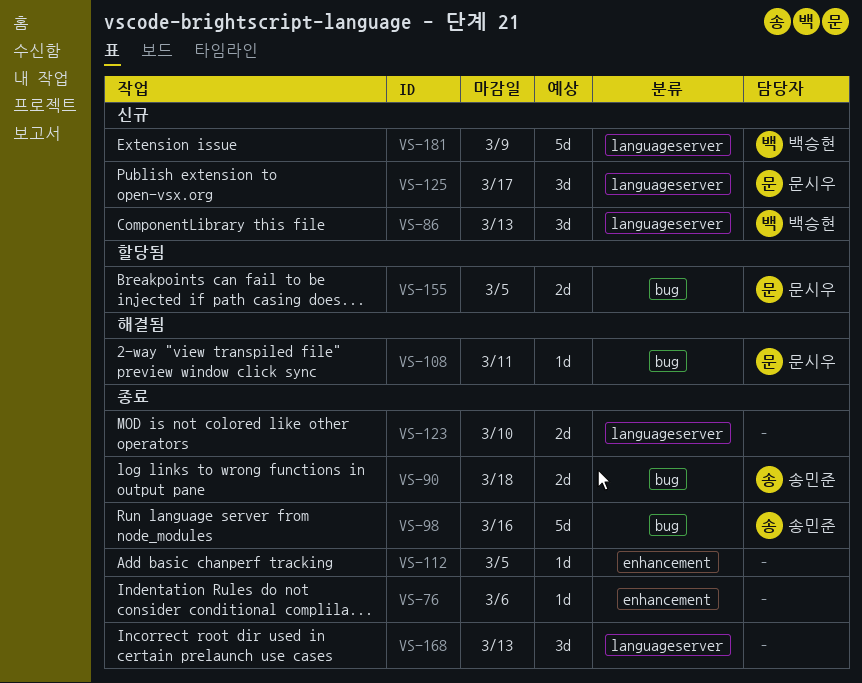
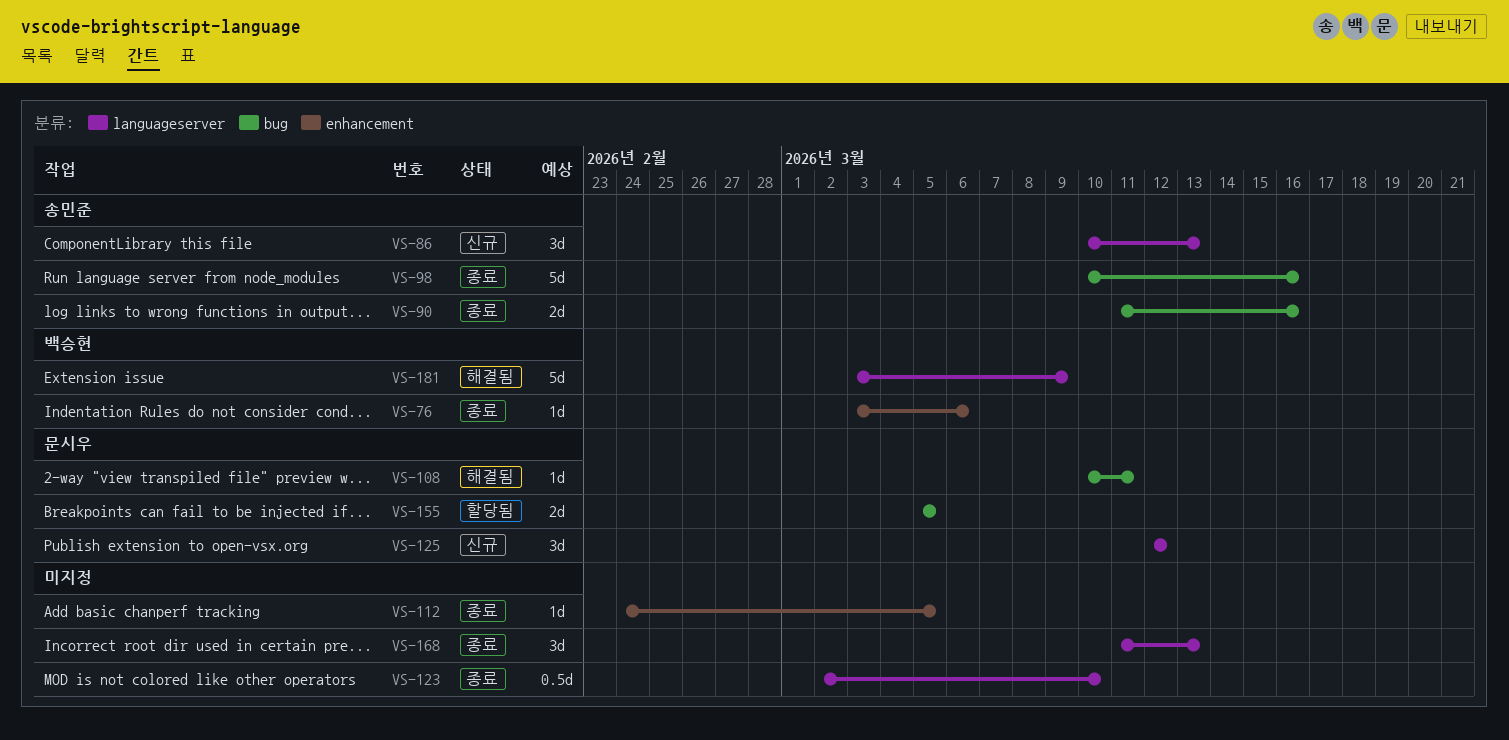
VS-76, owner: none -> 백승현
VS-86, owner: 백승현 -> 송민준
VS-90, due: Mar 18 -> Mar 16
VS-123, estimate: 2d -> 0.5d
VS-125, due: Mar 17 -> Mar 12
VS-181, status: 신규 -> 해결됨

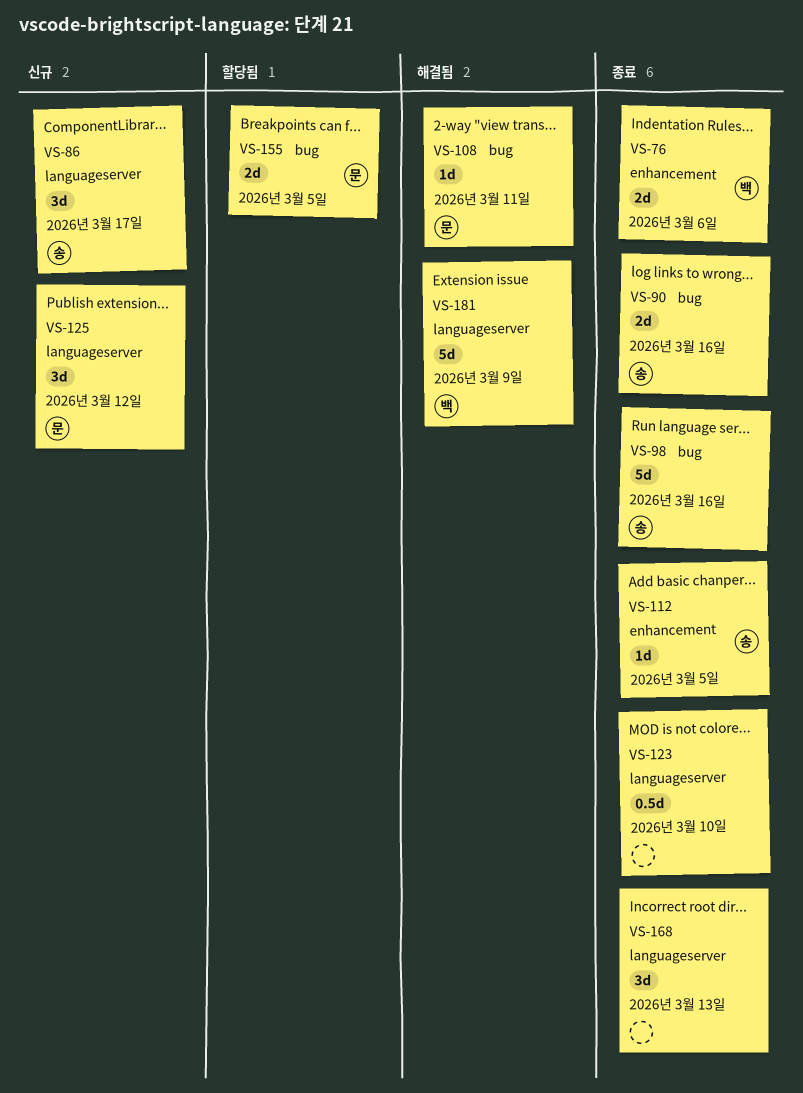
VS-76, estimate: 1d -> 2d
VS-86, due: Mar 13 -> Mar 17
VS-112, owner: none -> 송민준

